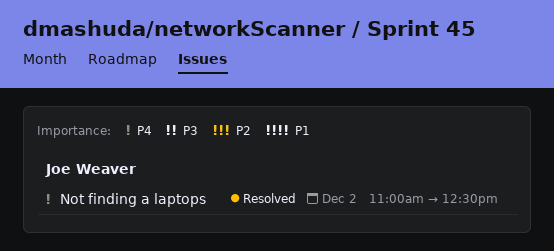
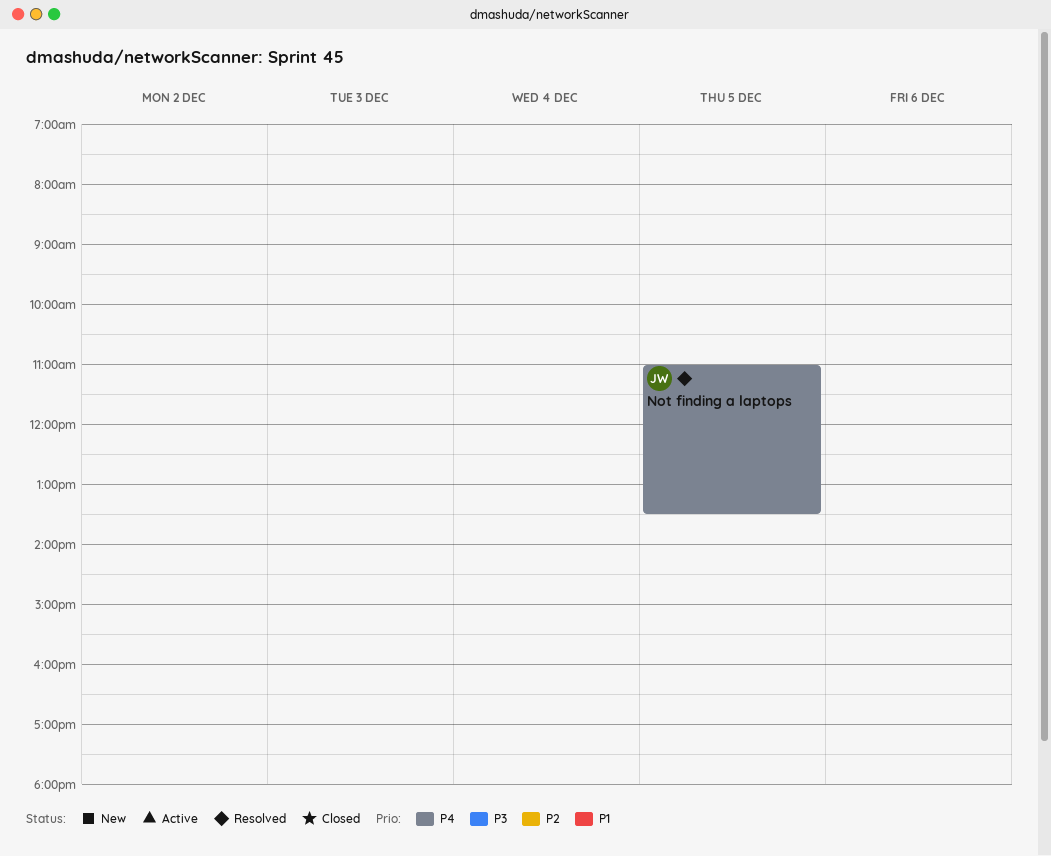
Not finding a laptops, day: Dec 2 -> Dec 5
Not finding a laptops, ends: 12:30 -> 13:30

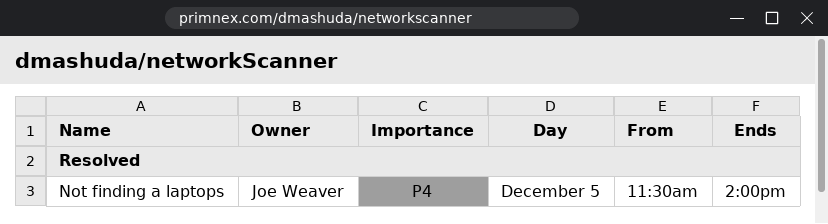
Not finding a laptops, begins: 11:00 -> 11:30
Not finding a laptops, ends: 13:30 -> 14:00

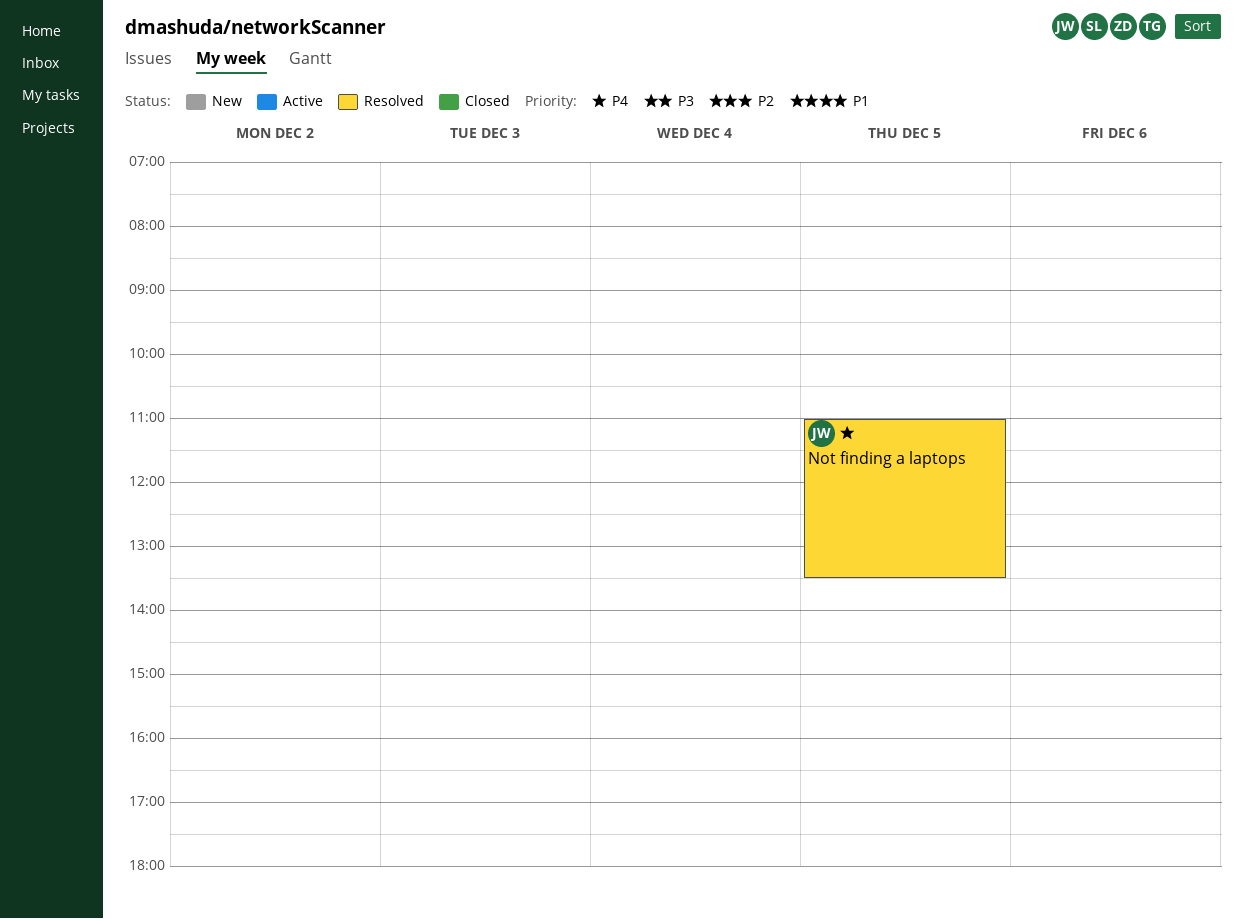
Not finding a laptops, begins: 11:30 -> 11:00
Not finding a laptops, ends: 14:00 -> 13:30

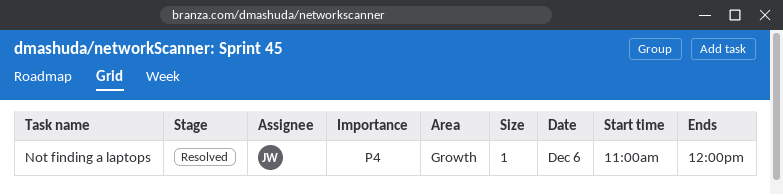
Not finding a laptops, day: Dec 5 -> Dec 6
Not finding a laptops, ends: 13:30 -> 12:00

